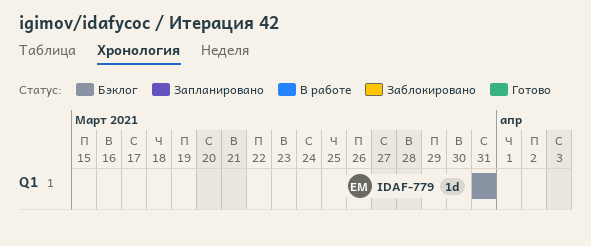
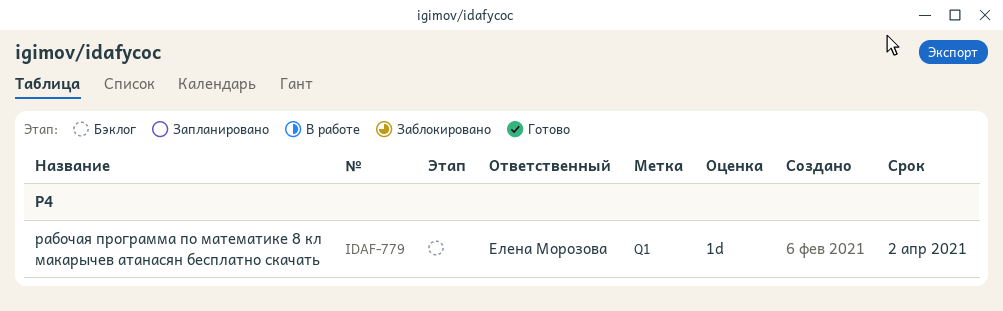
IDAF-779, due: Mar 31 -> Apr 2

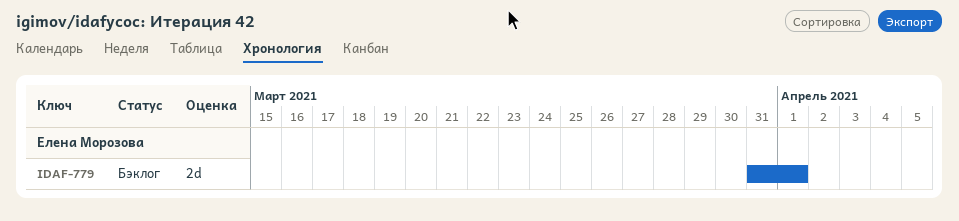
IDAF-779, estimate: 1d -> 2d
IDAF-779, due: Apr 2 -> Apr 1

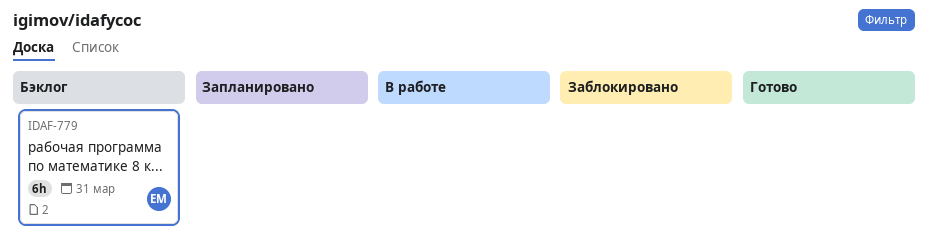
IDAF-779, estimate: 2d -> 6h
IDAF-779, due: Apr 1 -> Mar 31

